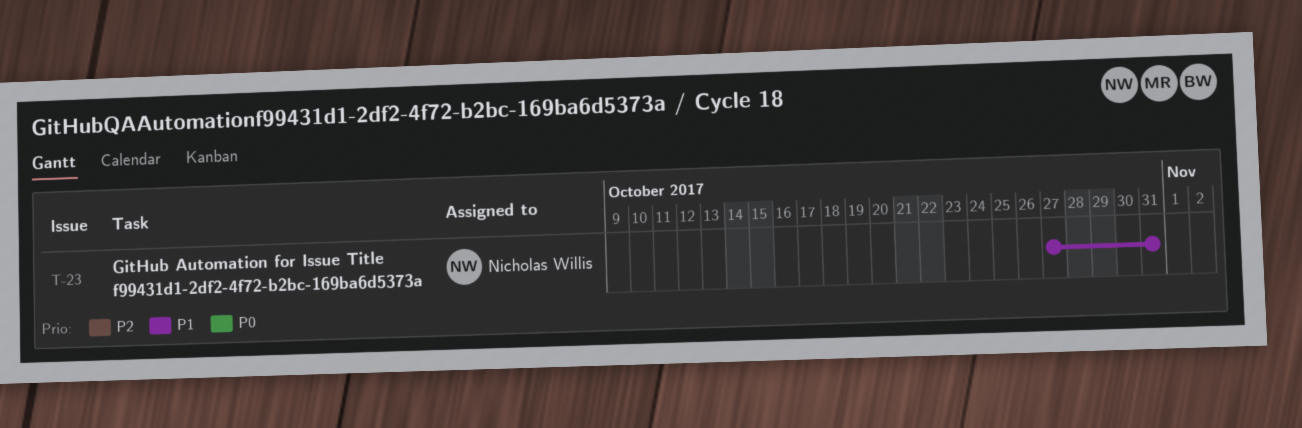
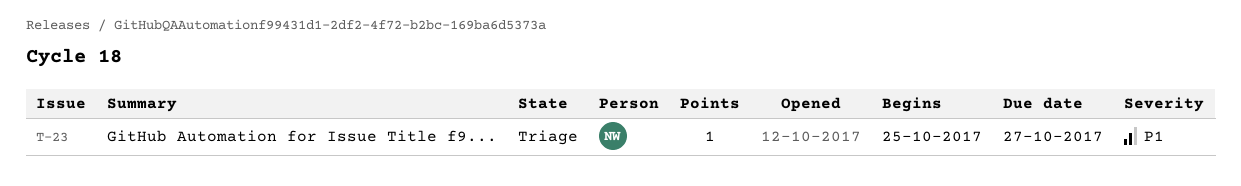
T-23, start: Oct 27 -> Oct 25
T-23, due: Oct 31 -> Oct 27

